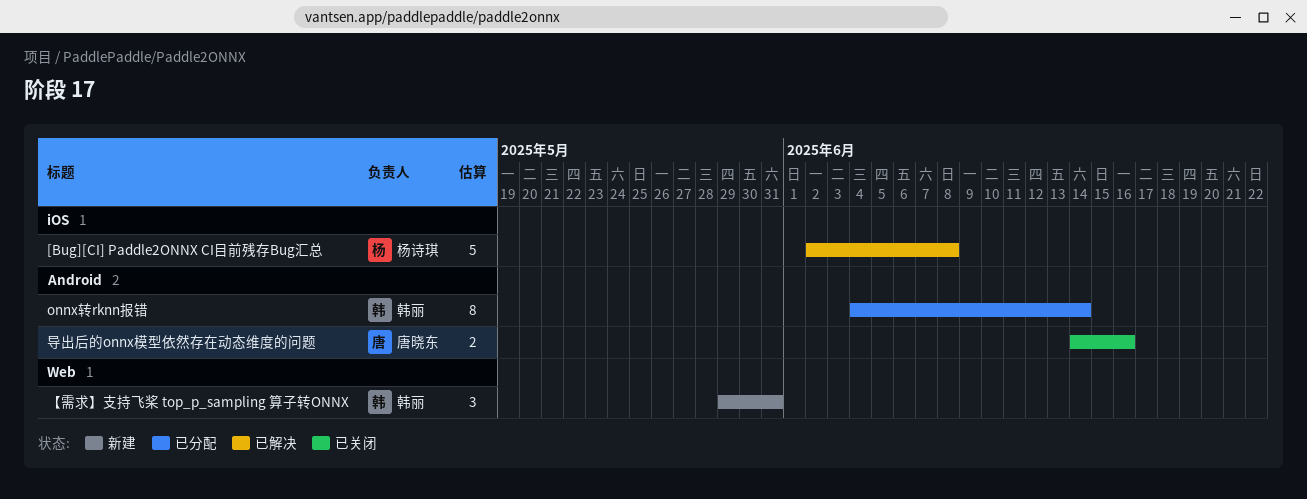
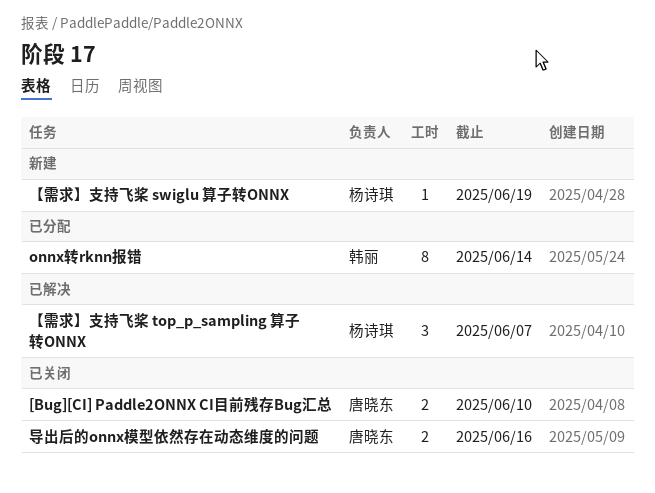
[Bug][CI] Paddle2ONNX CI目前残存Bug汇总, status: 已解决 -> 已关闭
[Bug][CI] Paddle2ONNX CI目前残存Bug汇总, owner: 杨诗琪 -> 唐晓东
[Bug][CI] Paddle2ONNX CI目前残存Bug汇总, estimate: 5 -> 2
[Bug][CI] Paddle2ONNX CI目前残存Bug汇总, due: Jun 8 -> Jun 10
【需求】支持飞桨 swiglu 算子转ONNX: none -> present
【需求】支持飞桨 top_p_sampling 算子转ONNX, status: 新建 -> 已解决
【需求】支持飞桨 top_p_sampling 算子转ONNX, owner: 韩丽 -> 杨诗琪
【需求】支持飞桨 top_p_sampling 算子转ONNX, due: May 31 -> Jun 7

